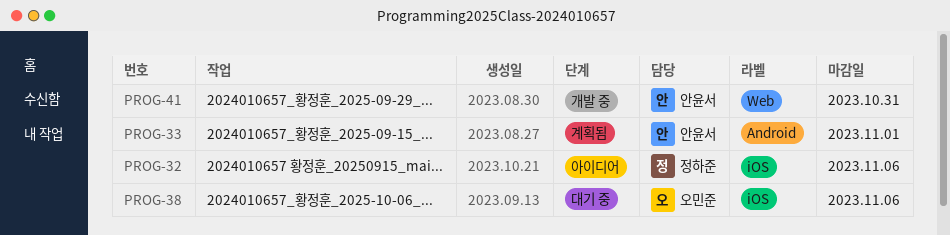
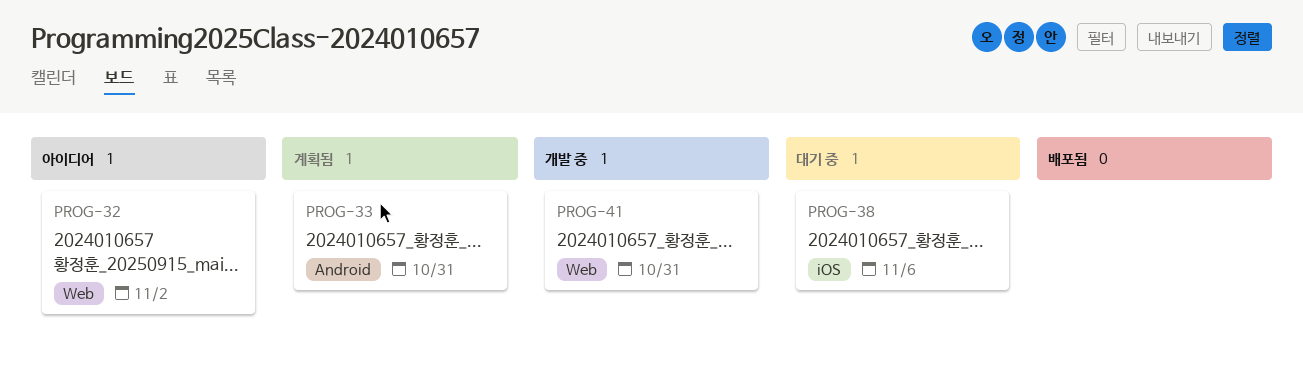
PROG-32, label: iOS -> Web
PROG-32, due: Nov 6 -> Nov 2
PROG-33, due: Nov 1 -> Oct 31

